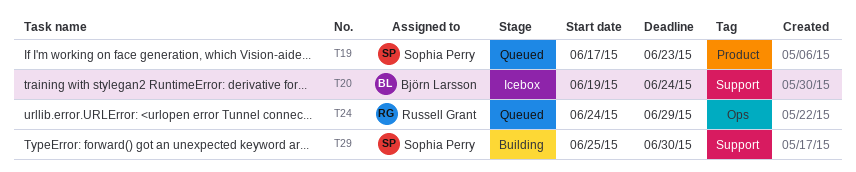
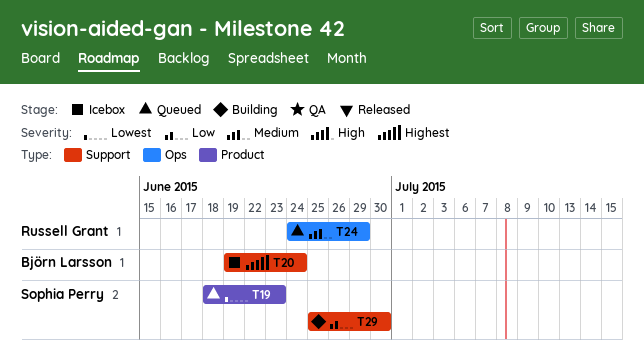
T19, start: Jun 17 -> Jun 18

